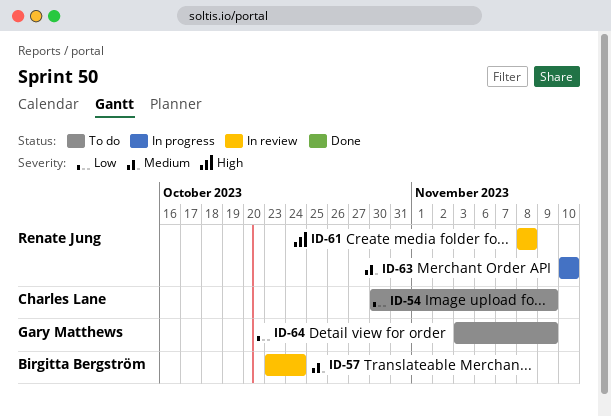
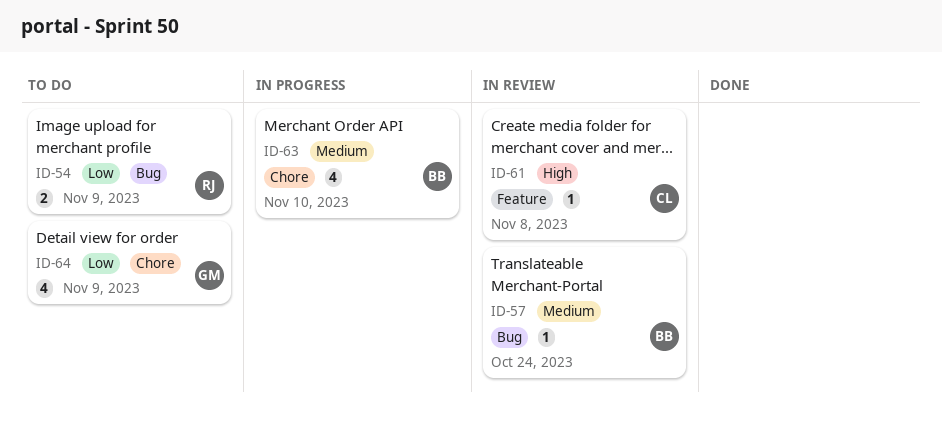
ID-54, owner: Charles Lane -> Renate Jung
ID-61, owner: Renate Jung -> Charles Lane
ID-63, owner: Renate Jung -> Birgitta Bergström

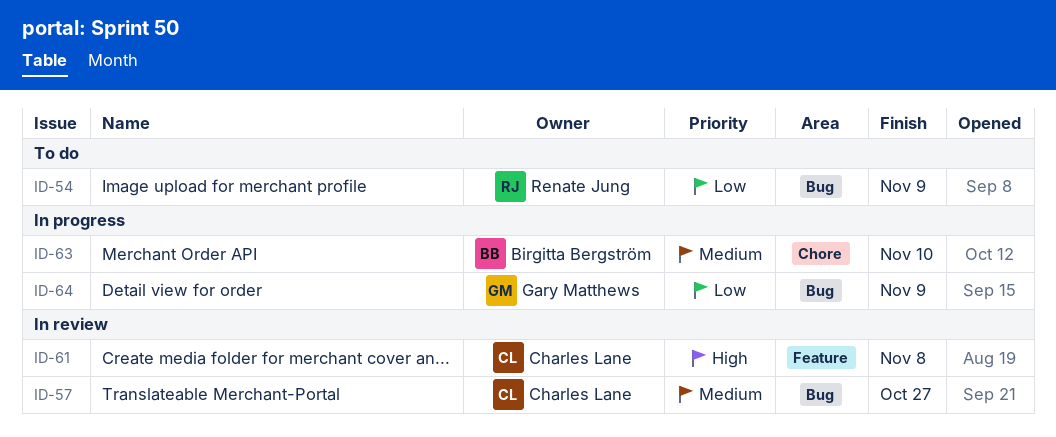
ID-57, owner: Birgitta Bergström -> Charles Lane
ID-57, due: Oct 24 -> Oct 27
ID-64, status: To do -> In progress
ID-64, label: Chore -> Bug

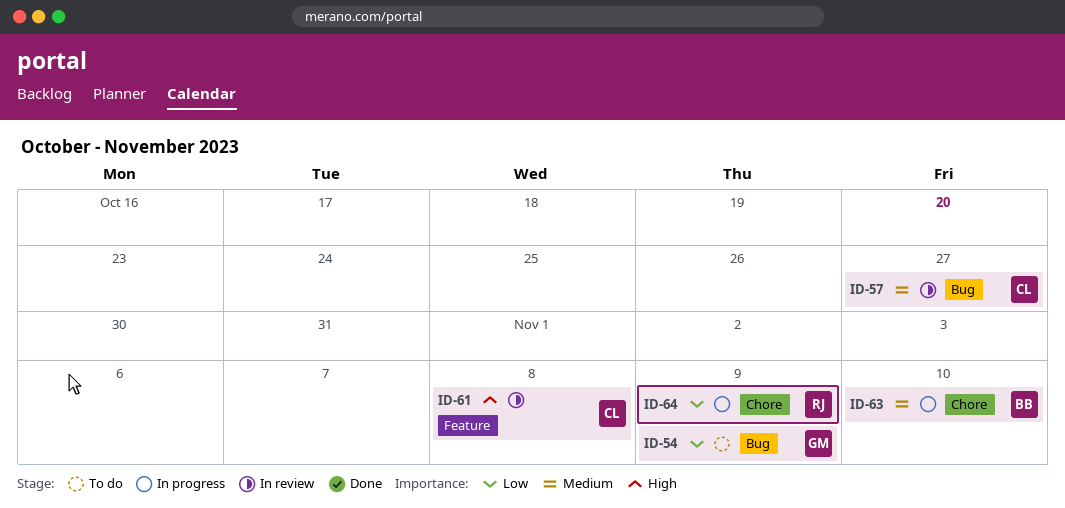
ID-54, owner: Renate Jung -> Gary Matthews
ID-64, owner: Gary Matthews -> Renate Jung
ID-64, label: Bug -> Chore

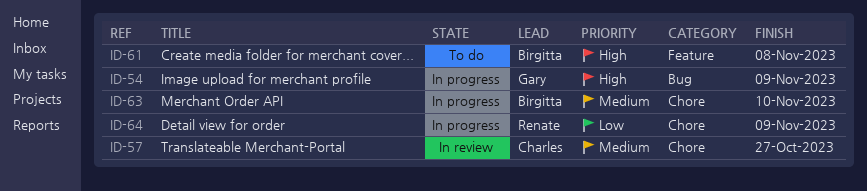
ID-54, status: To do -> In progress
ID-54, priority: Low -> High
ID-57, label: Bug -> Chore
ID-61, status: In review -> To do
ID-61, owner: Charles -> Birgitta

